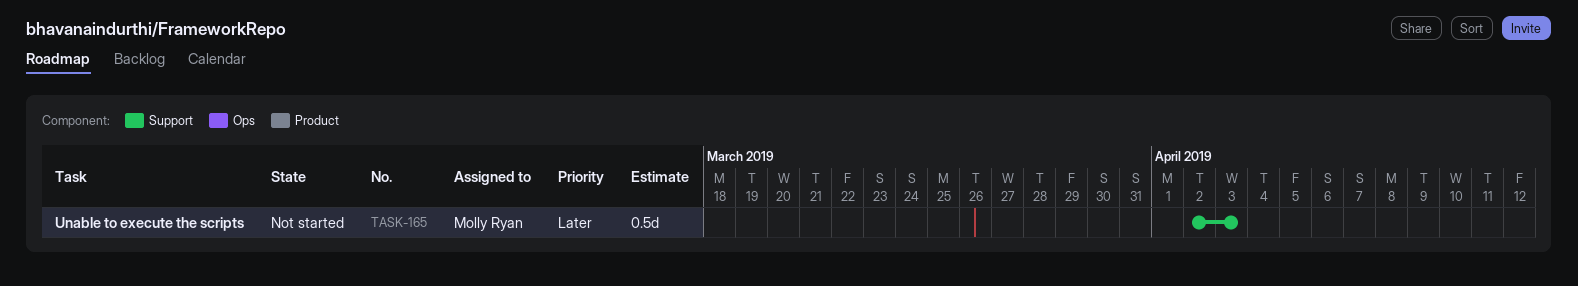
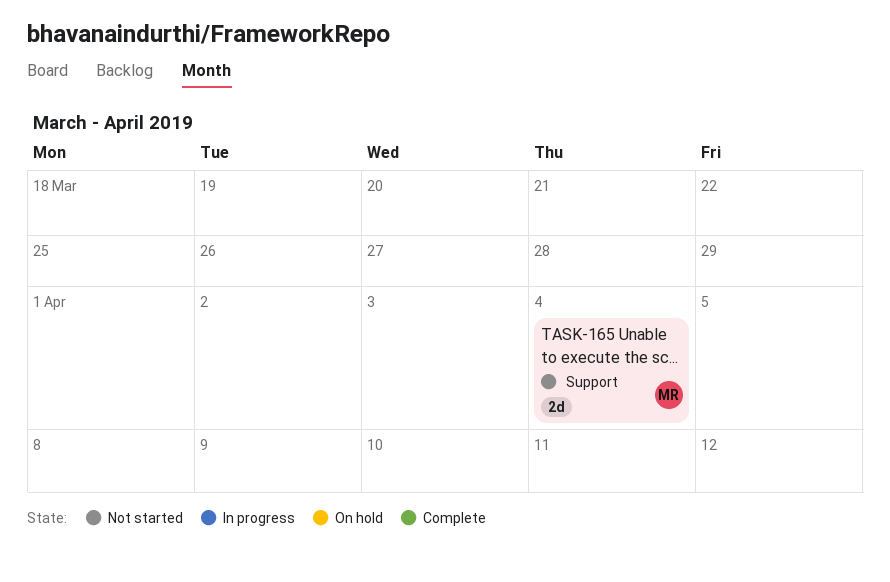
TASK-165, estimate: 0.5d -> 2d
TASK-165, due: Apr 3 -> Apr 4

